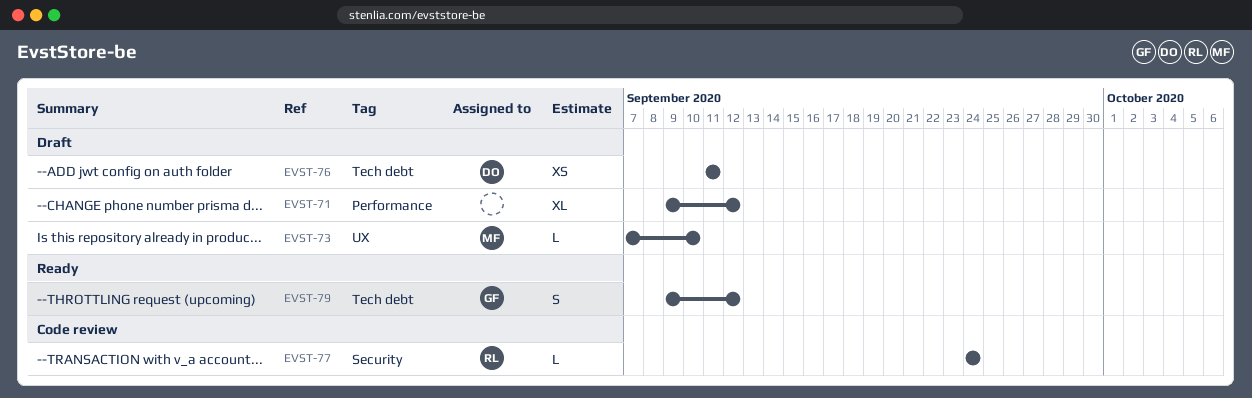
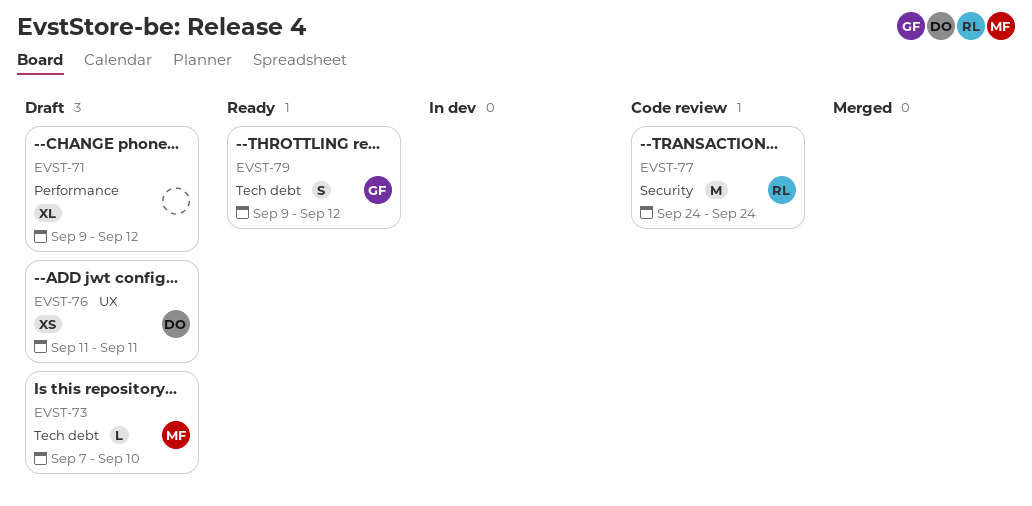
EVST-73, label: UX -> Tech debt
EVST-76, label: Tech debt -> UX
EVST-77, estimate: L -> M

